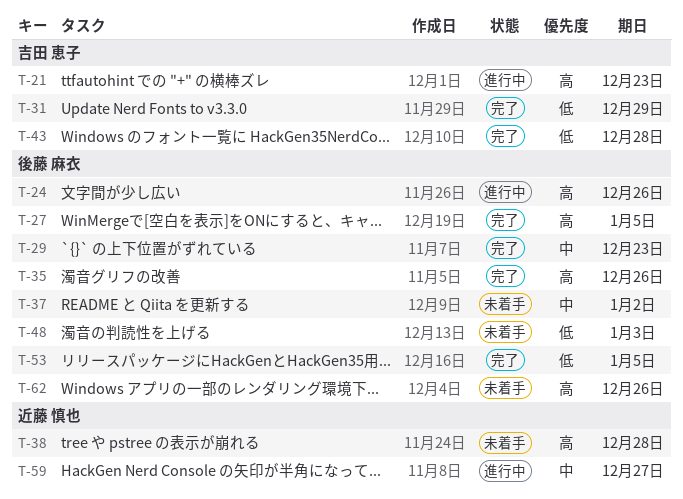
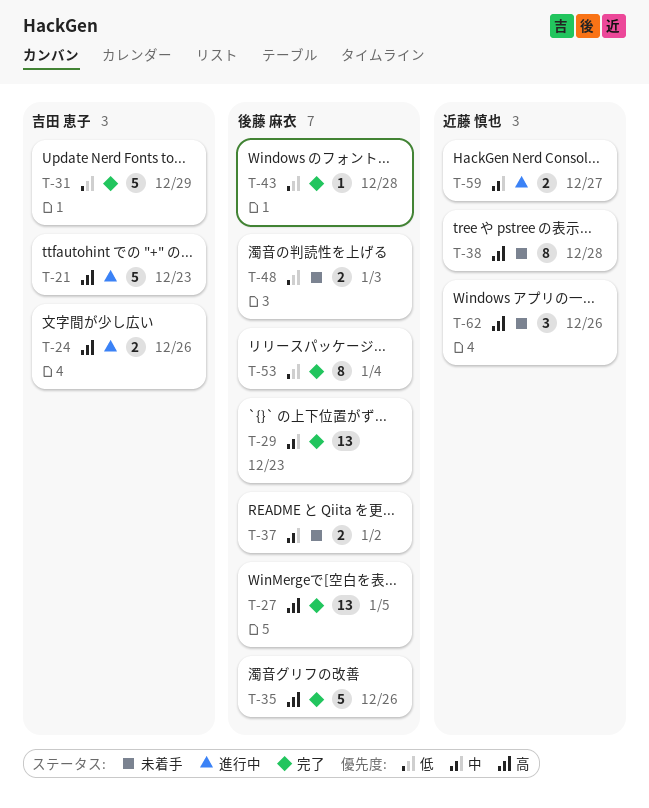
T-24, owner: 後藤 麻衣 -> 吉田 恵子
T-43, owner: 吉田 恵子 -> 後藤 麻衣
T-53, due: Jan 5 -> Jan 4
T-62, owner: 後藤 麻衣 -> 近藤 慎也

